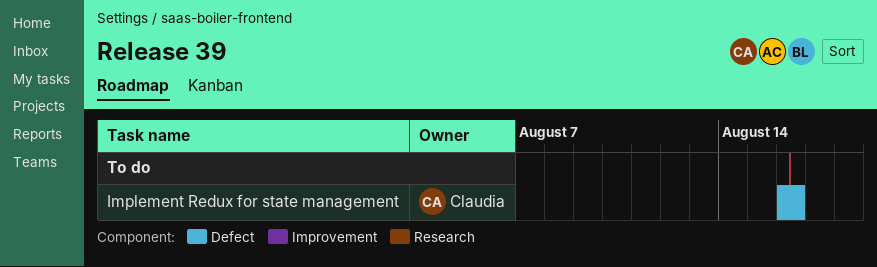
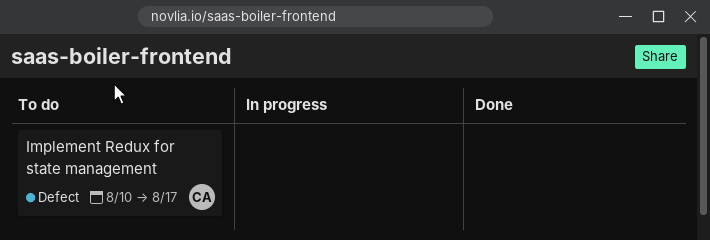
Implement Redux for state management, start: Aug 16 -> Aug 10
Implement Redux for state management, due: Aug 16 -> Aug 17

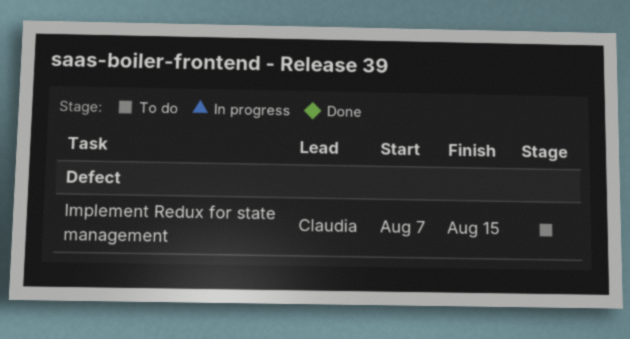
Implement Redux for state management, start: Aug 10 -> Aug 7
Implement Redux for state management, due: Aug 17 -> Aug 15

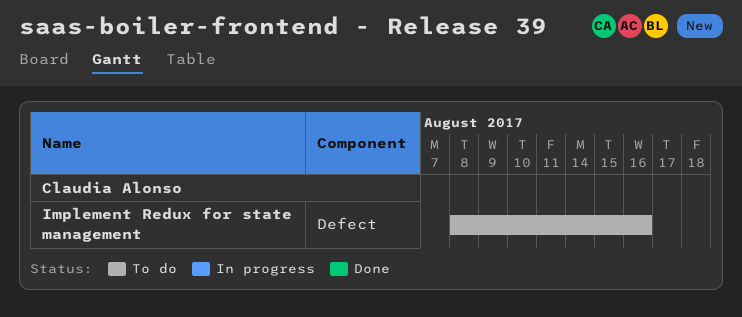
Implement Redux for state management, start: Aug 7 -> Aug 8
Implement Redux for state management, due: Aug 15 -> Aug 16

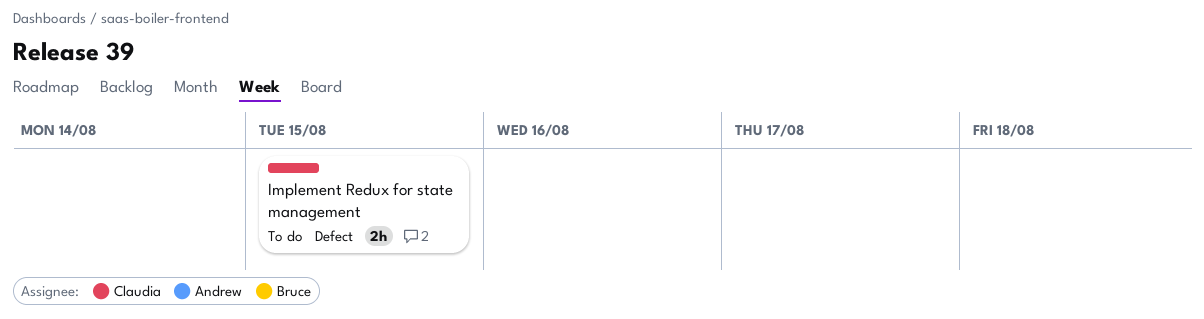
Implement Redux for state management, due: Aug 16 -> Aug 15

